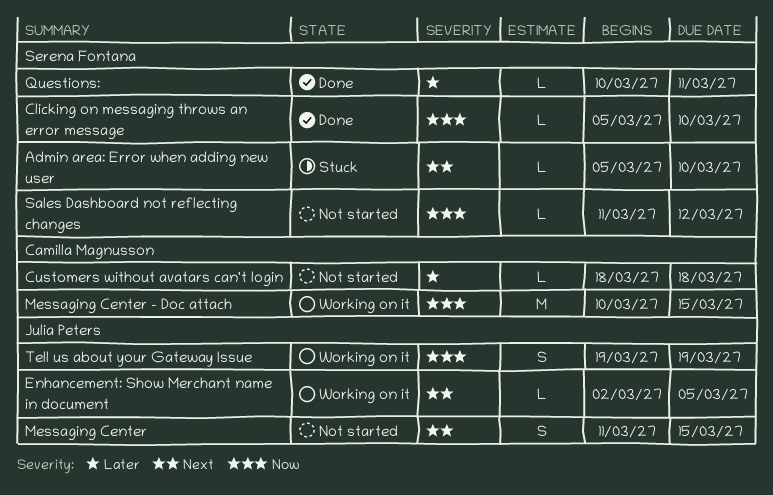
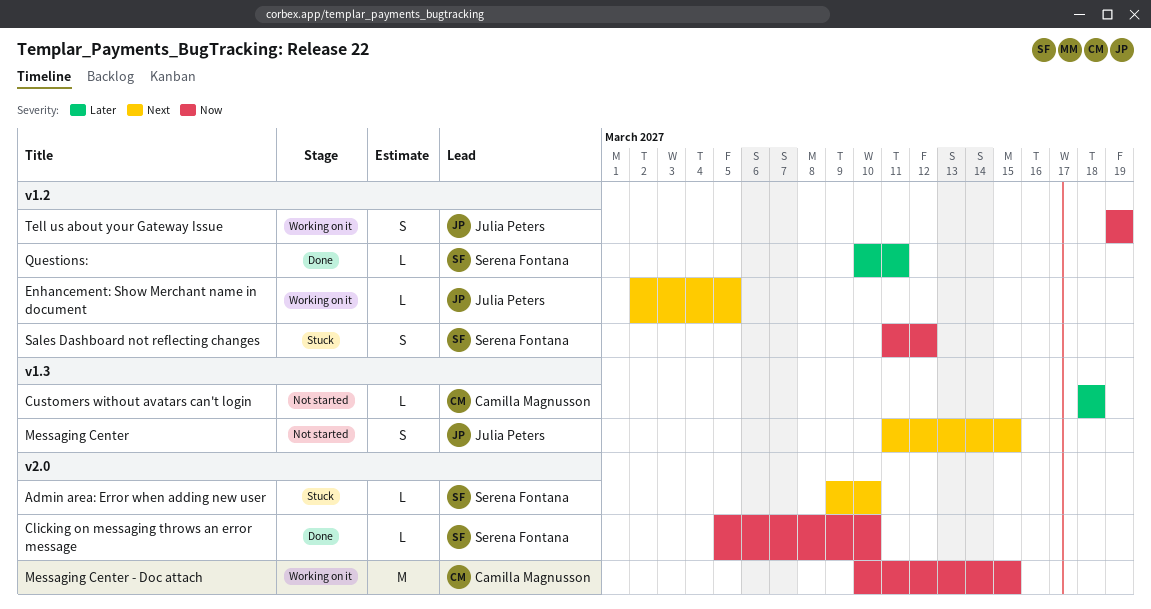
Admin area: Error when adding new user, start: Mar 5 -> Mar 9
Sales Dashboard not reflecting changes, status: Not started -> Stuck
Sales Dashboard not reflecting changes, estimate: L -> S

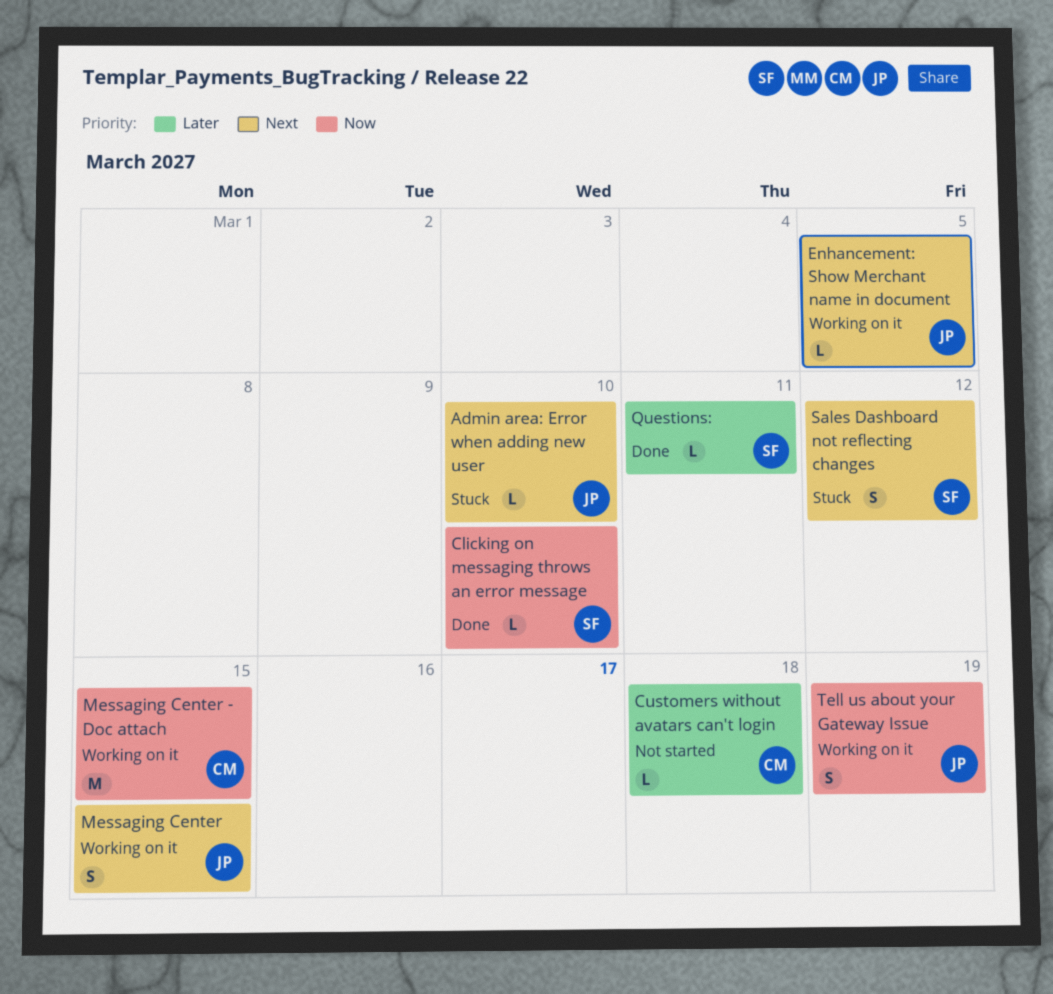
Admin area: Error when adding new user, owner: Serena Fontana -> Julia Peters
Messaging Center, status: Not started -> Working on it
Sales Dashboard not reflecting changes, priority: Now -> Next

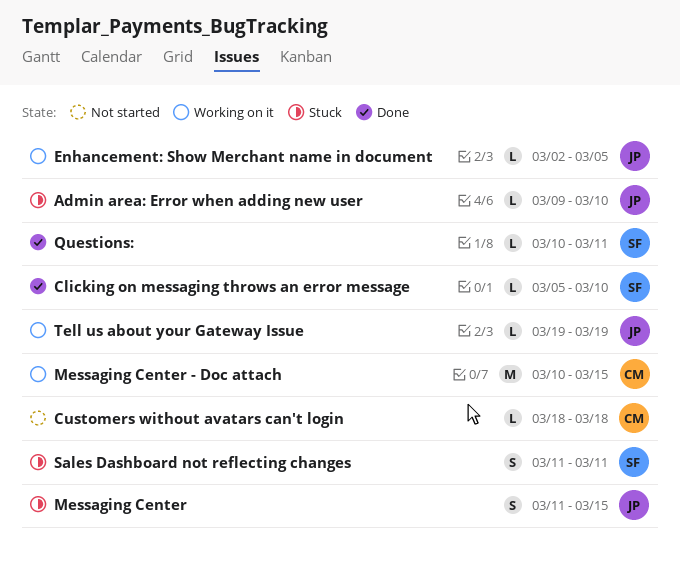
Messaging Center, status: Working on it -> Stuck
Sales Dashboard not reflecting changes, due: Mar 12 -> Mar 11
Tell us about your Gateway Issue, estimate: S -> L

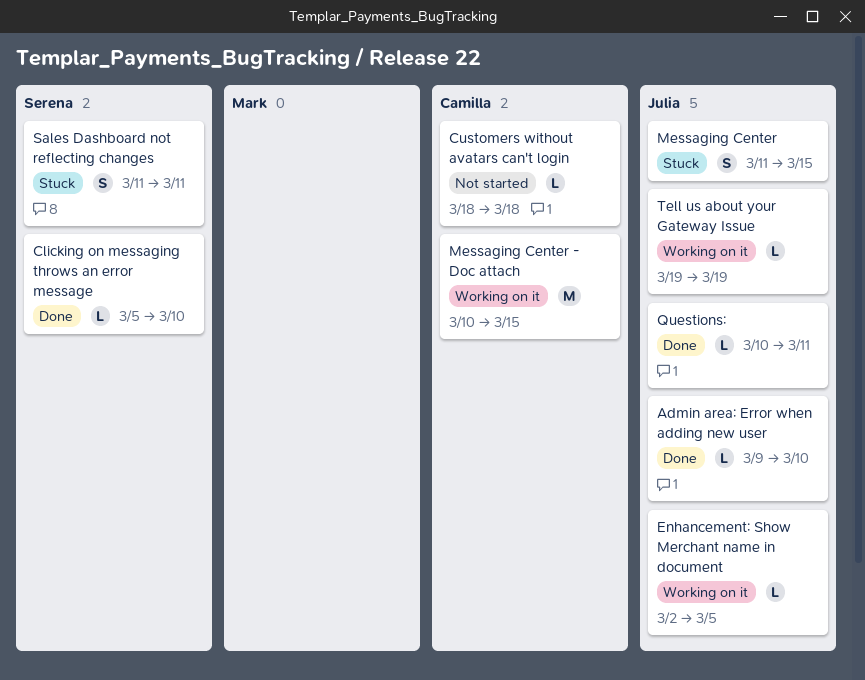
Admin area: Error when adding new user, status: Stuck -> Done
Questions:, owner: Serena -> Julia

